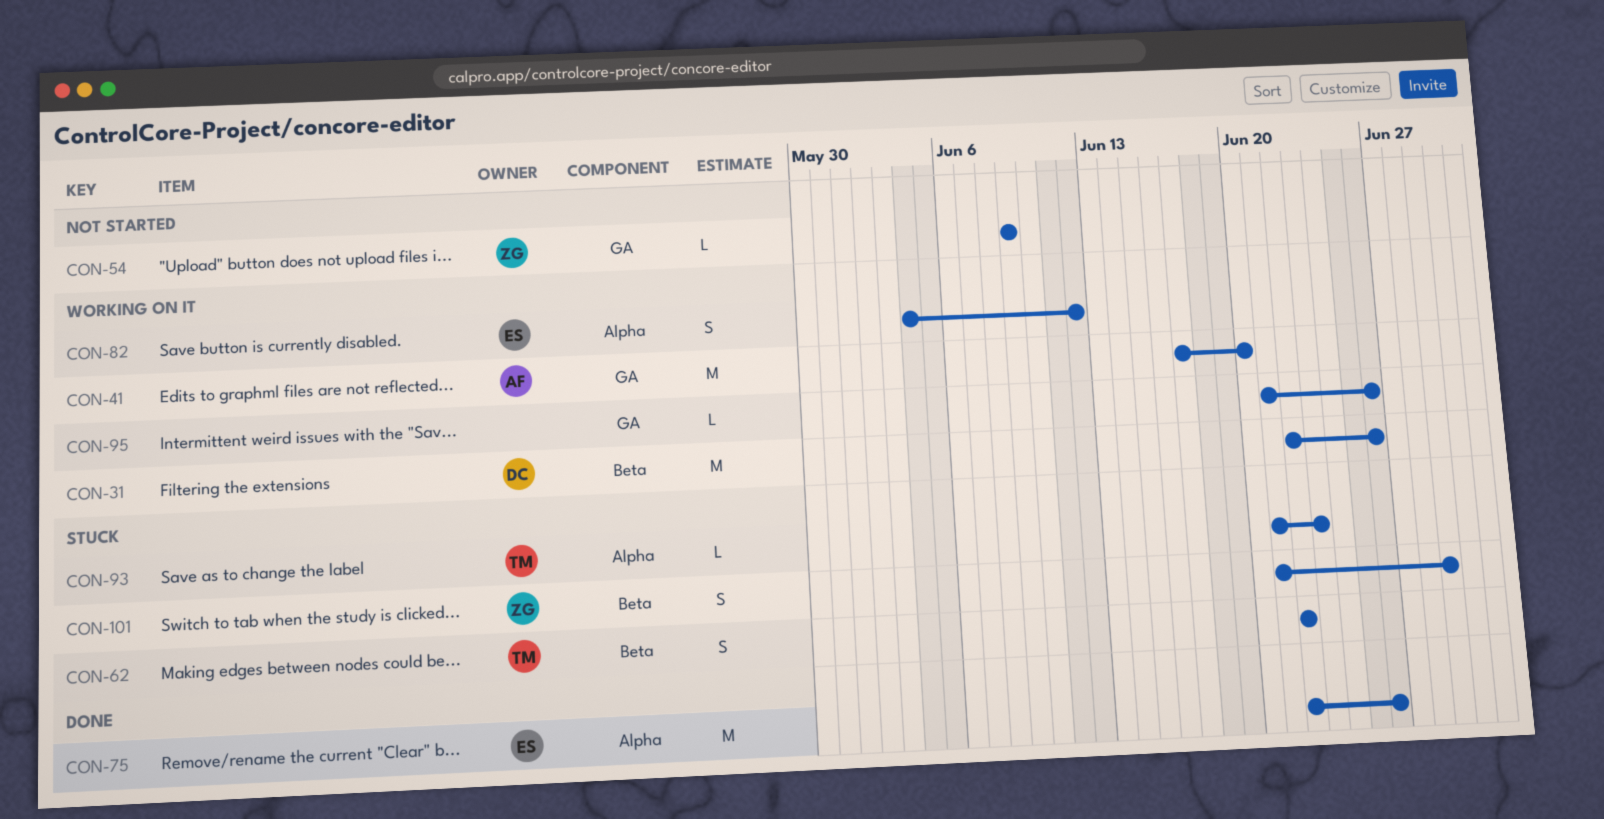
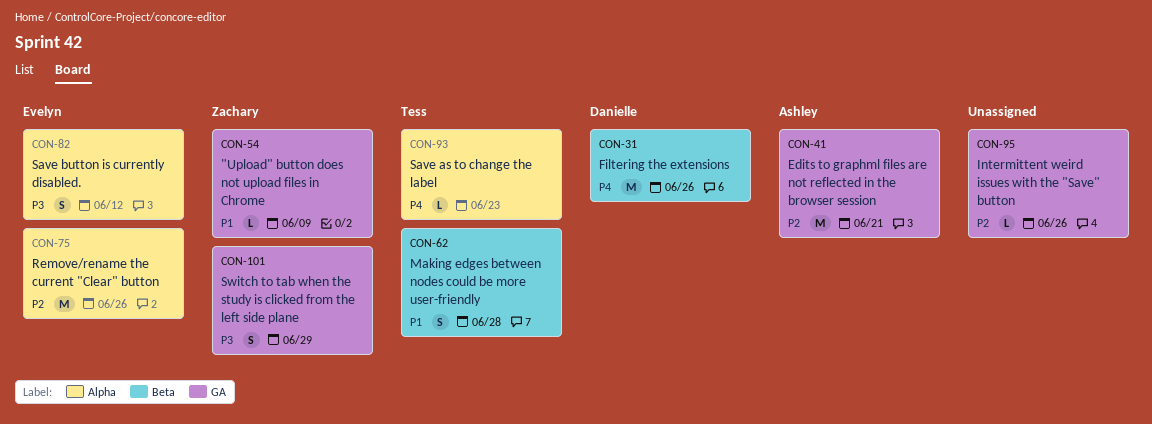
CON-41, due: Jun 20 -> Jun 21
CON-62, due: Jun 22 -> Jun 28
CON-101, label: Beta -> GA

